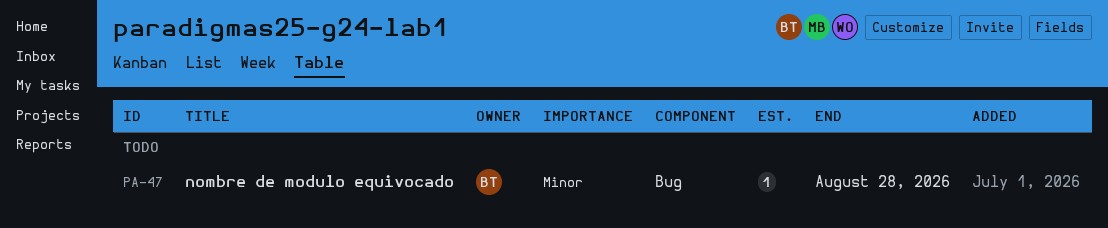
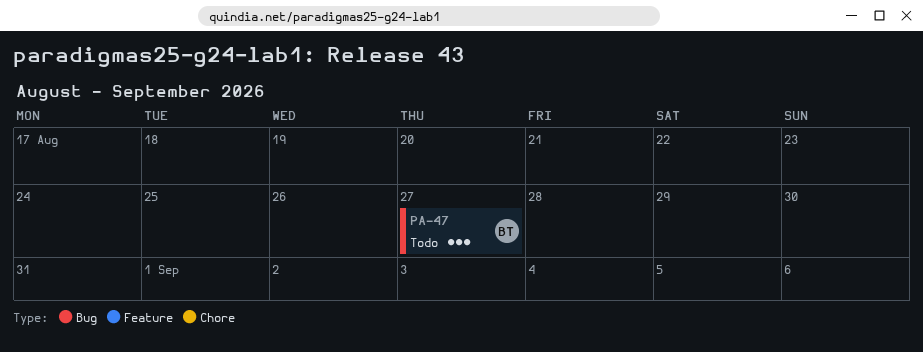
PA-47, estimate: 1 -> 3
PA-47, due: Aug 28 -> Aug 27

